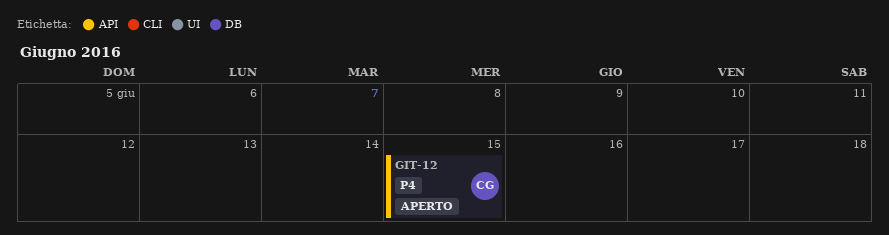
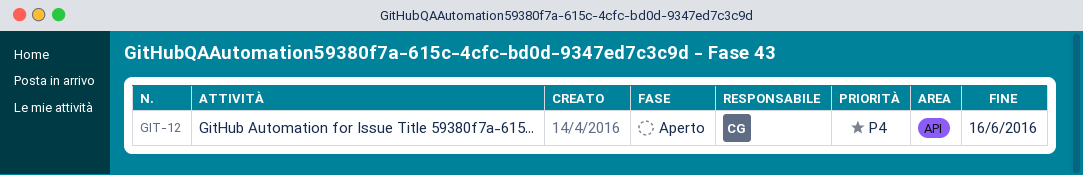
GIT-12, due: Jun 15 -> Jun 16

